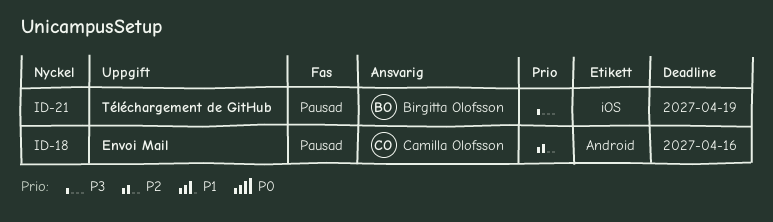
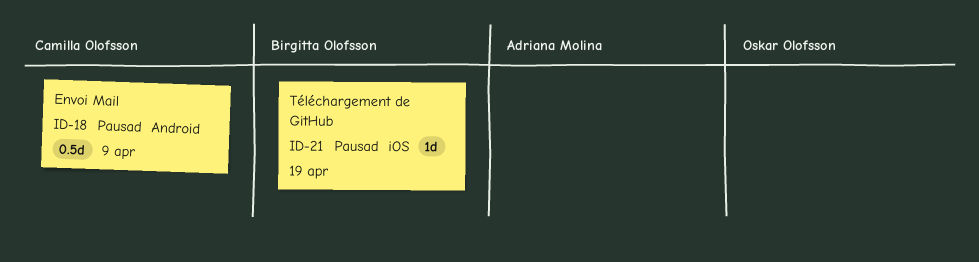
ID-18, due: Apr 16 -> Apr 9

